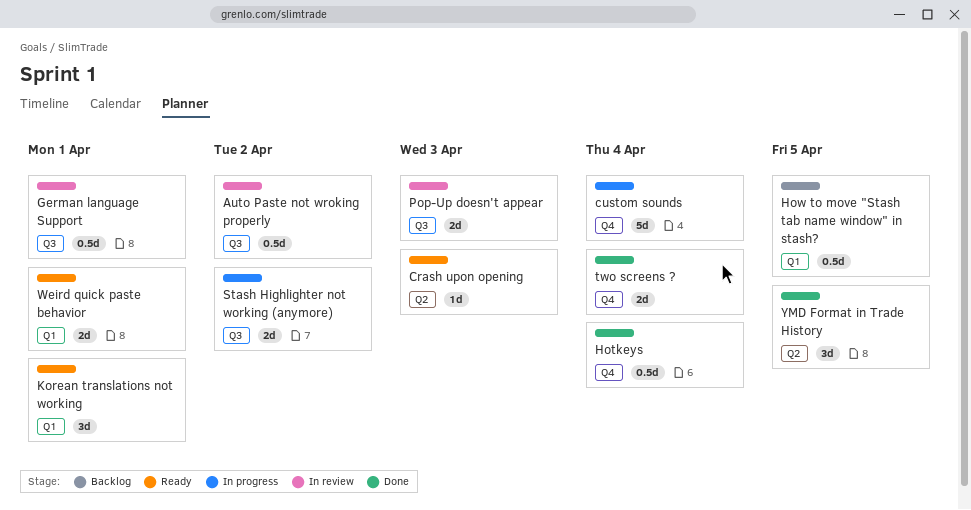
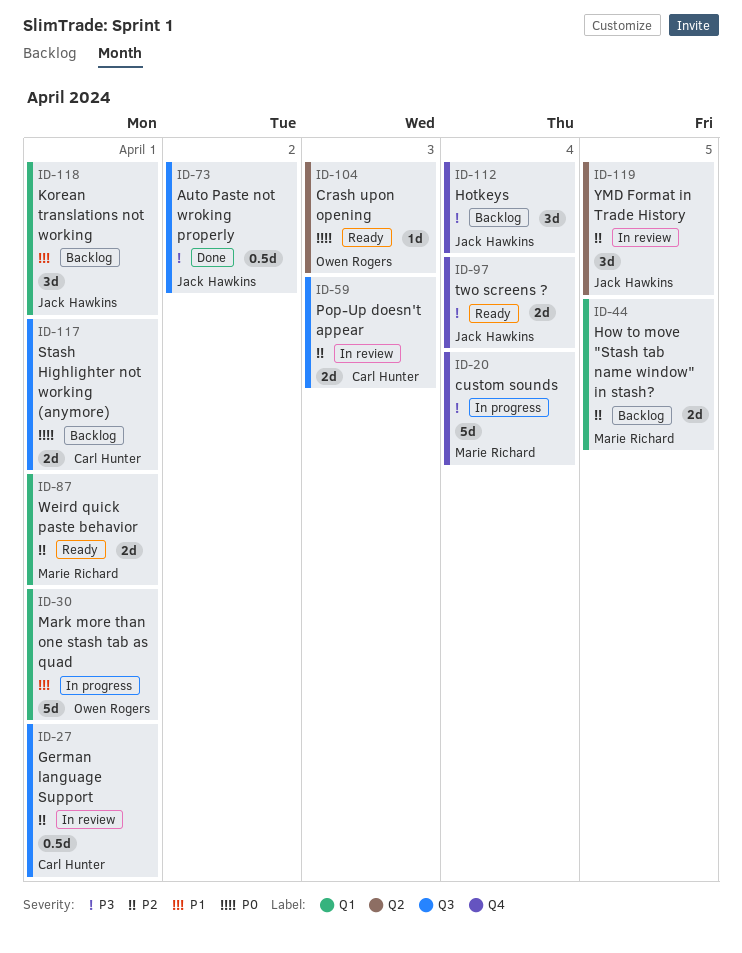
Auto Paste not wroking properly, status: In review -> Done
Hotkeys, status: Done -> Backlog
Hotkeys, estimate: 0.5d -> 3d
How to move "Stash tab name window" in stash?, estimate: 0.5d -> 2d
Korean translations not working, status: Ready -> Backlog
Mark more than one stash tab as quad: none -> present
Stash Highlighter not working (anymore), status: In progress -> Backlog
Stash Highlighter not working (anymore), due: Apr 2 -> Apr 1
two screens ?, status: Done -> Ready
YMD Format in Trade History, status: Done -> In review

